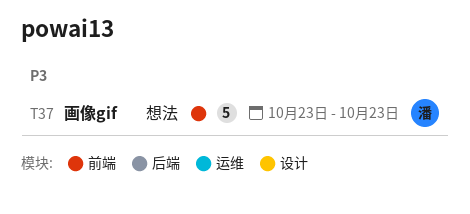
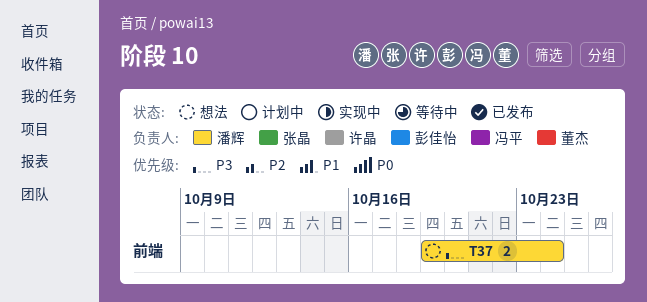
T37, estimate: 5 -> 2
T37, start: Oct 23 -> Oct 19
T37, due: Oct 23 -> Oct 24

